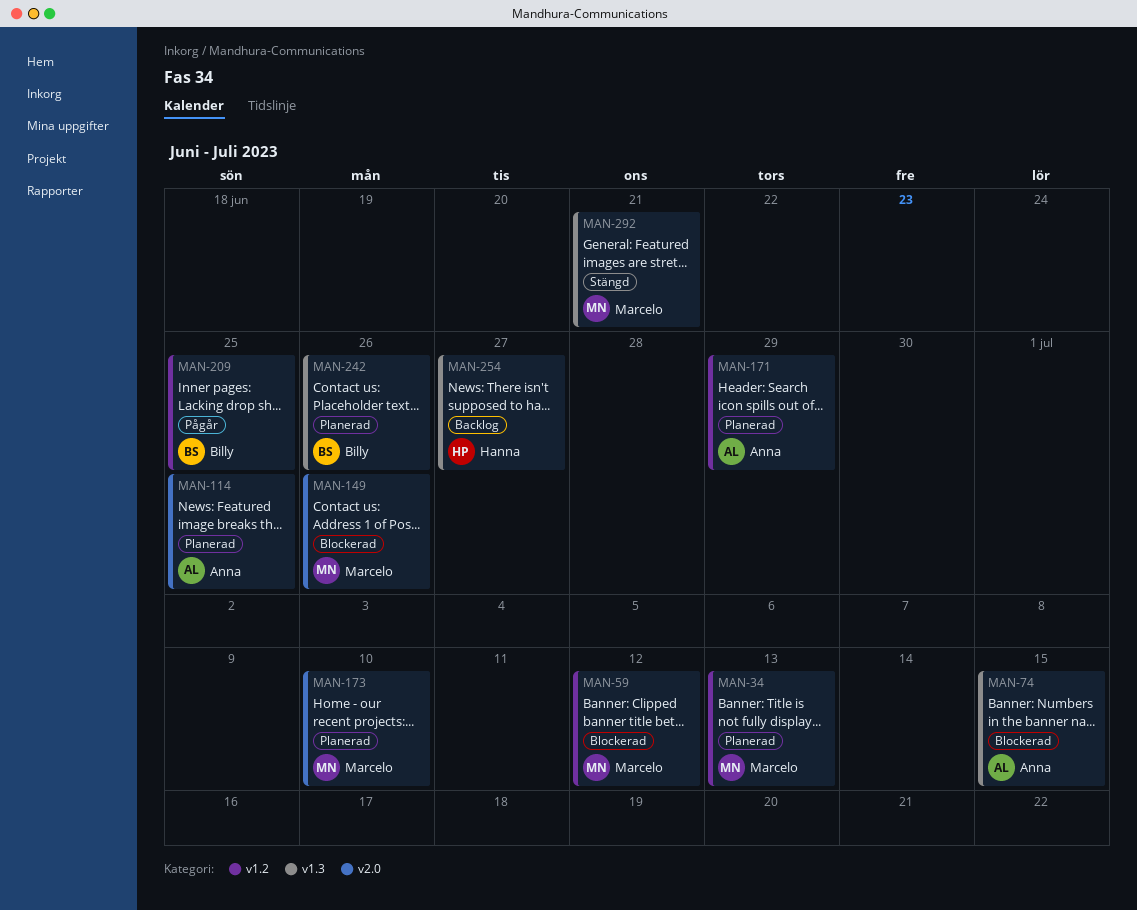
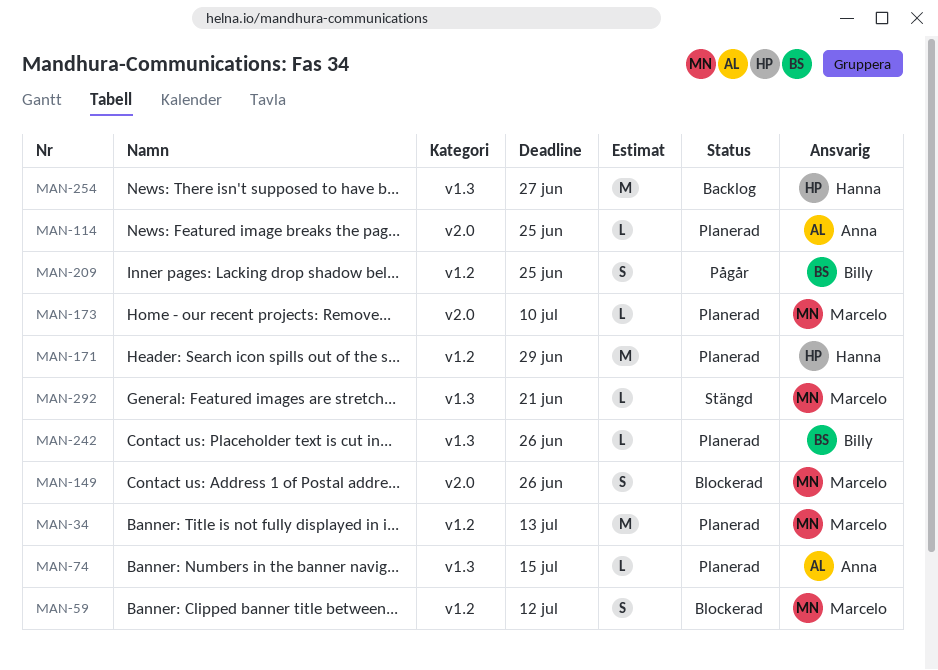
MAN-74, status: Blockerad -> Planerad
MAN-171, owner: Anna -> Hanna

